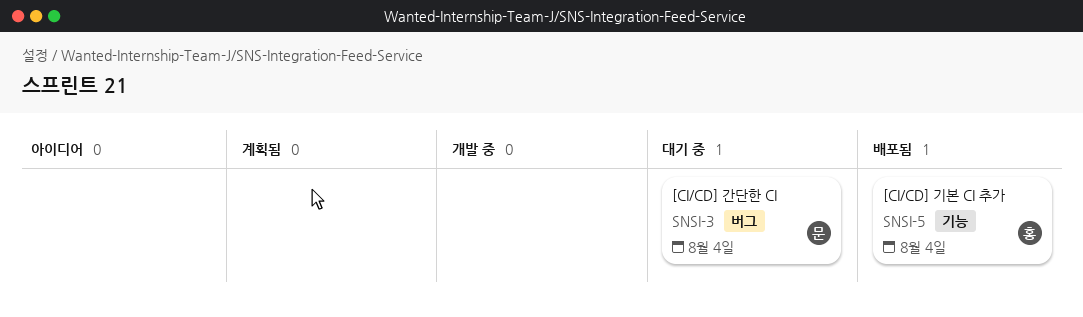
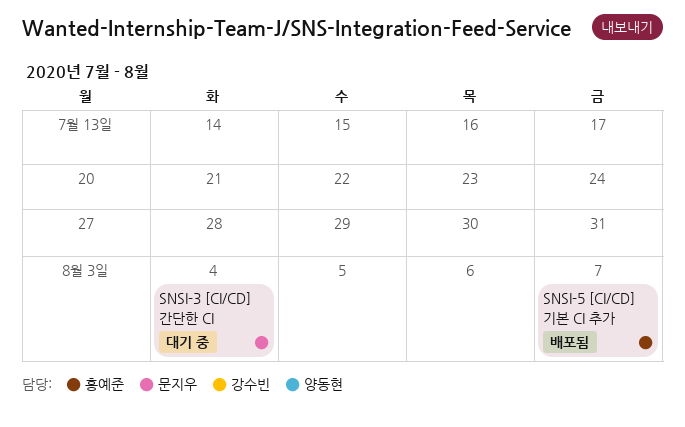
SNSI-5, due: Aug 4 -> Aug 7

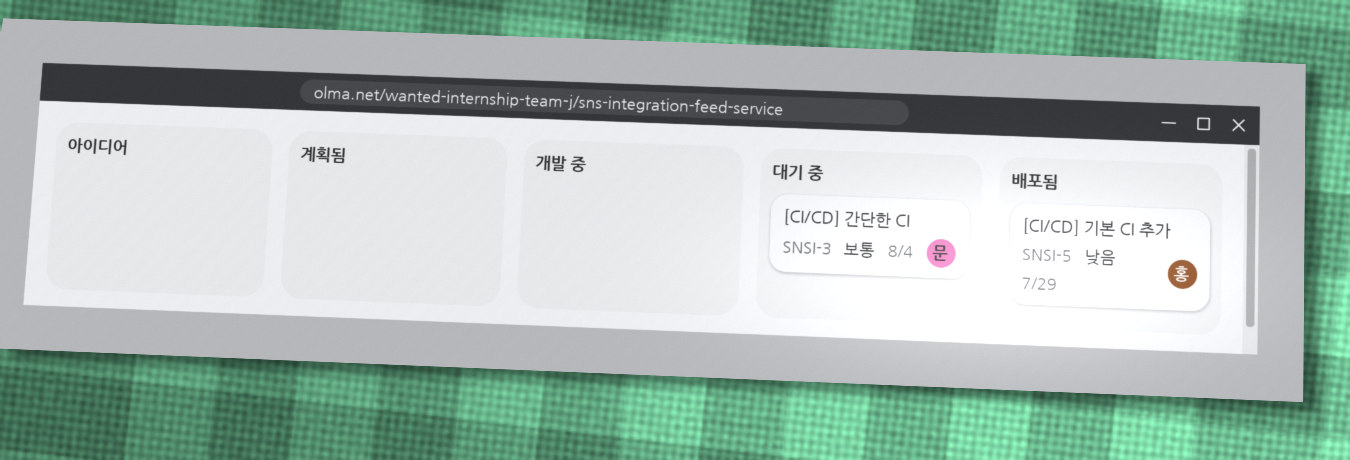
SNSI-5, due: Aug 7 -> Jul 29

